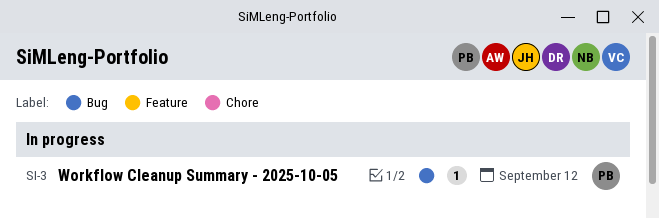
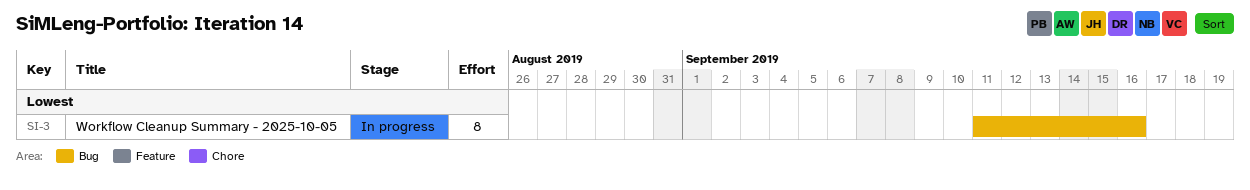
SI-3, estimate: 1 -> 8
SI-3, due: Sep 12 -> Sep 16

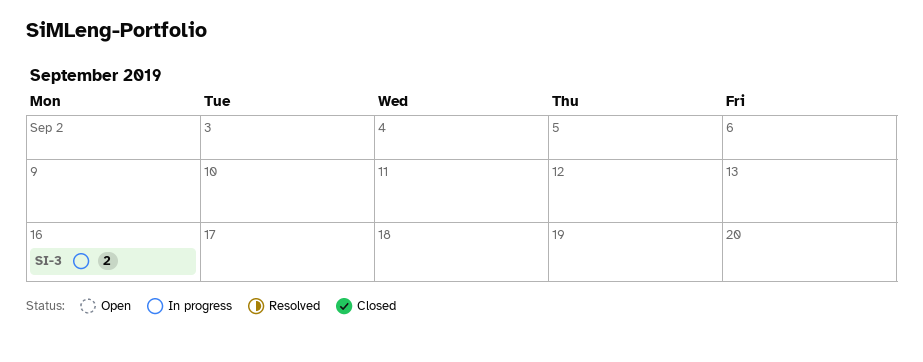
SI-3, estimate: 8 -> 2

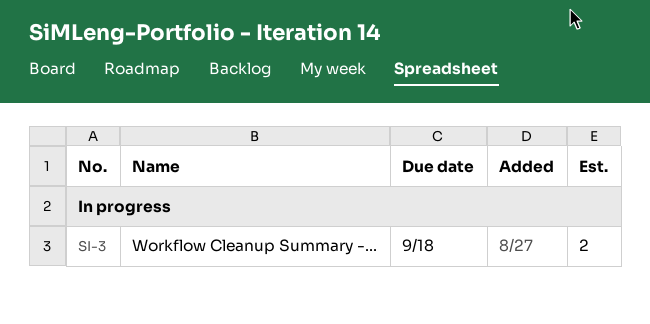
SI-3, due: Sep 16 -> Sep 18

